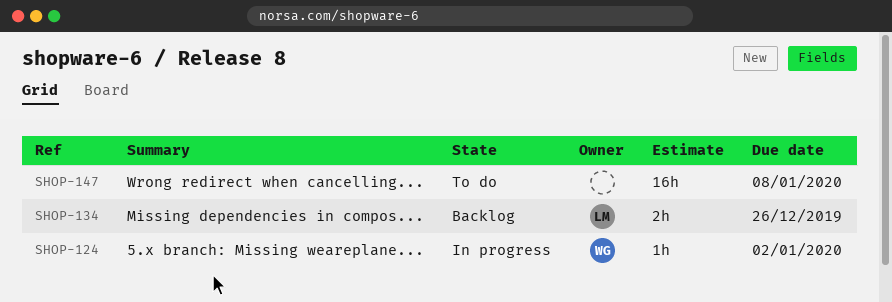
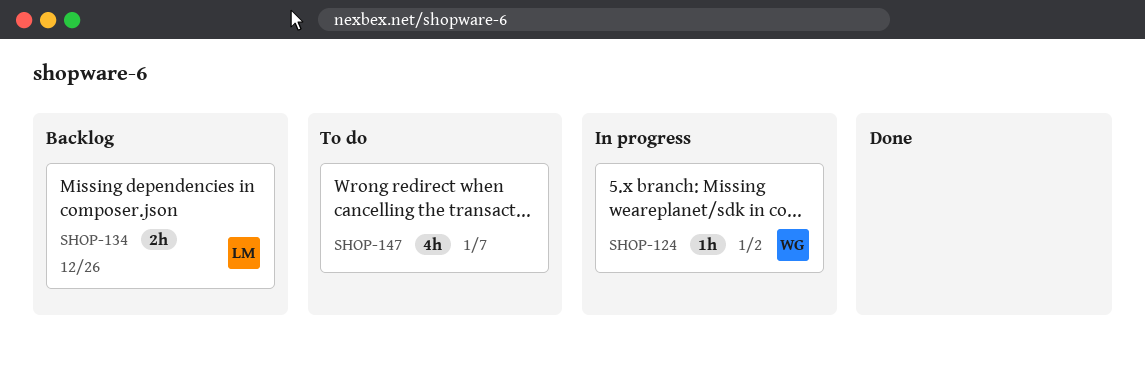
SHOP-147, estimate: 16h -> 4h
SHOP-147, due: Jan 8 -> Jan 7

